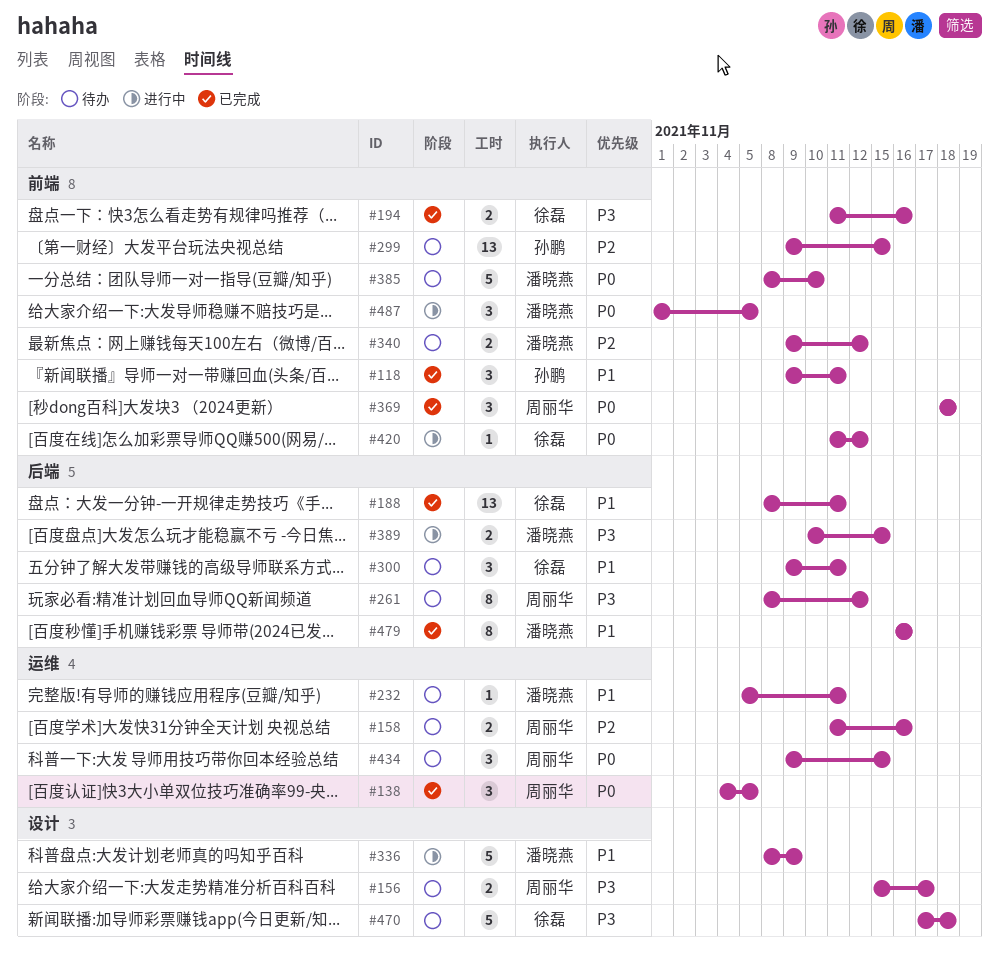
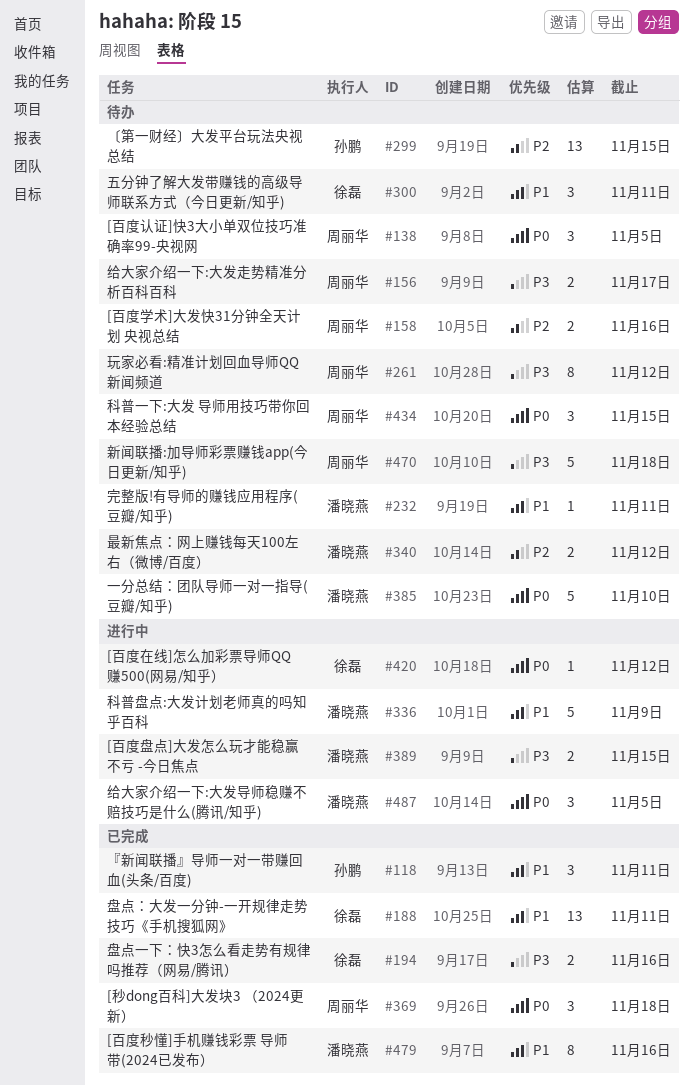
#138, status: 已完成 -> 待办
#470, owner: 徐磊 -> 周丽华

